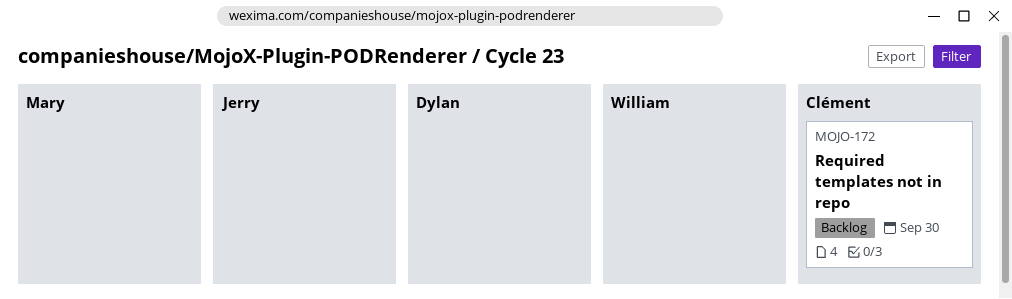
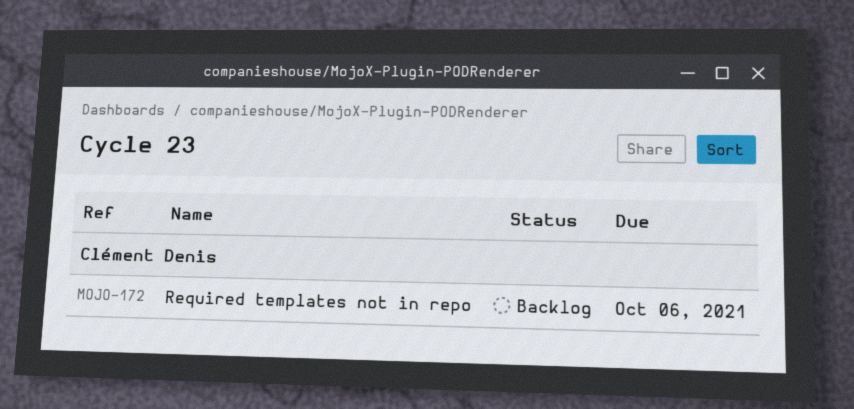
MOJO-172, due: Sep 30 -> Oct 6

